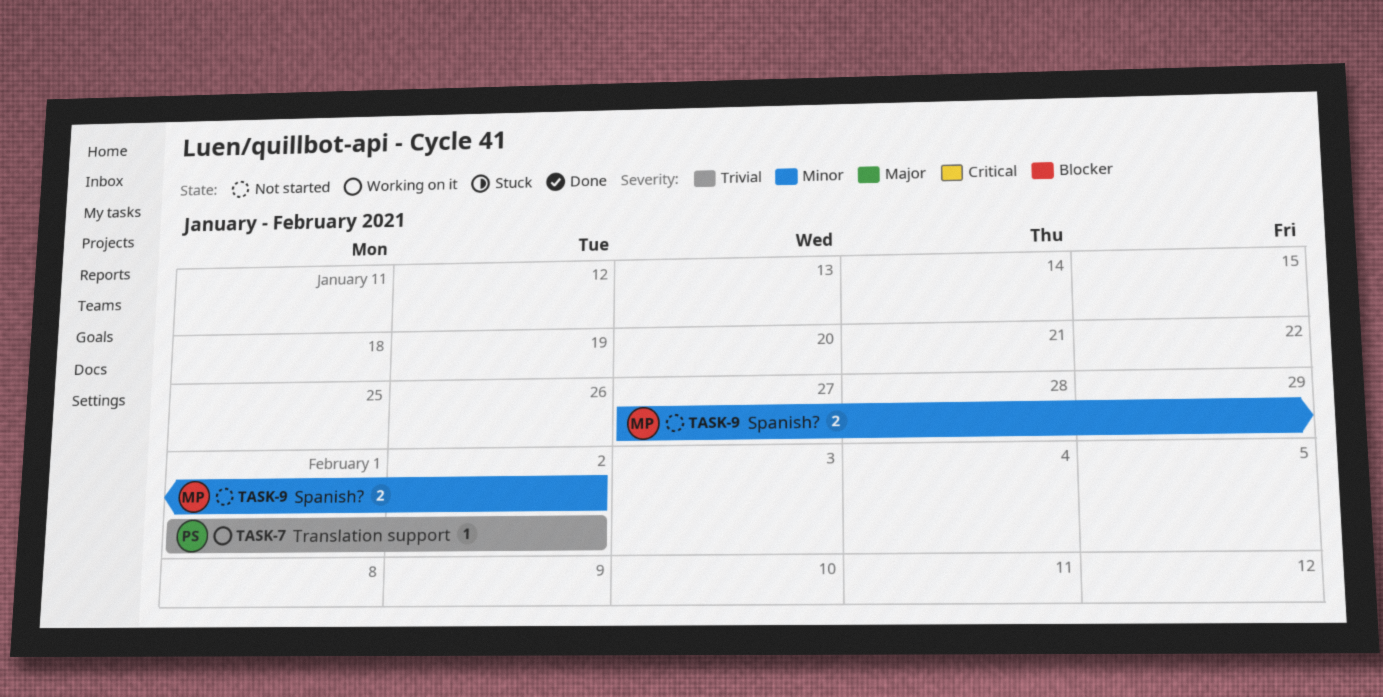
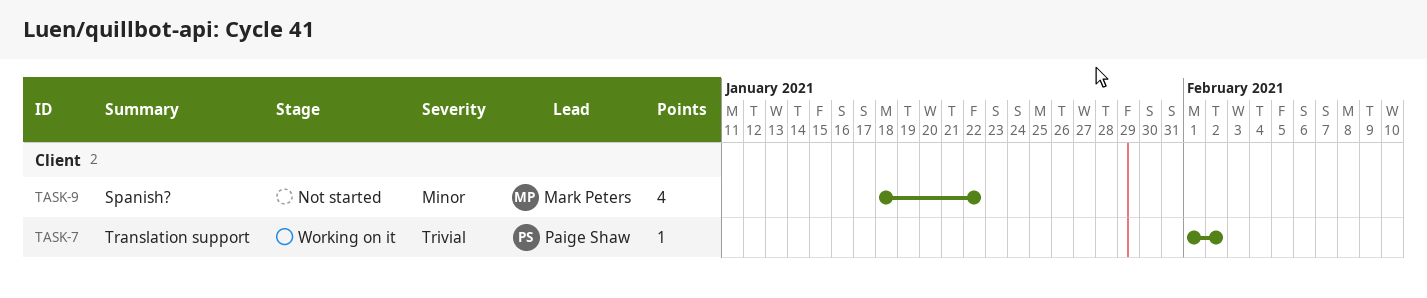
TASK-9, estimate: 2 -> 4
TASK-9, start: Jan 27 -> Jan 18
TASK-9, due: Feb 2 -> Jan 22

